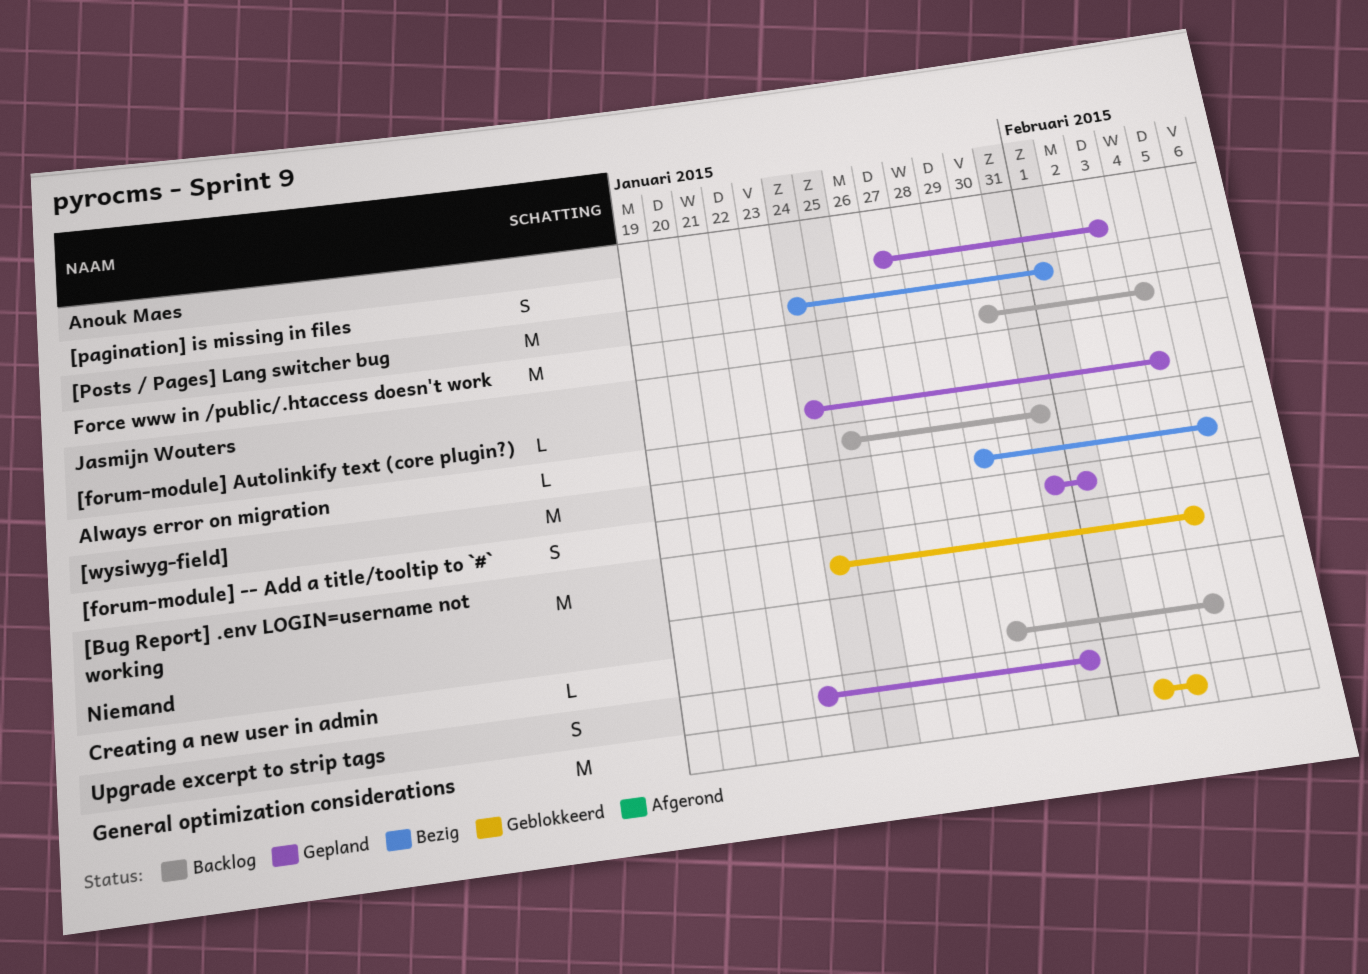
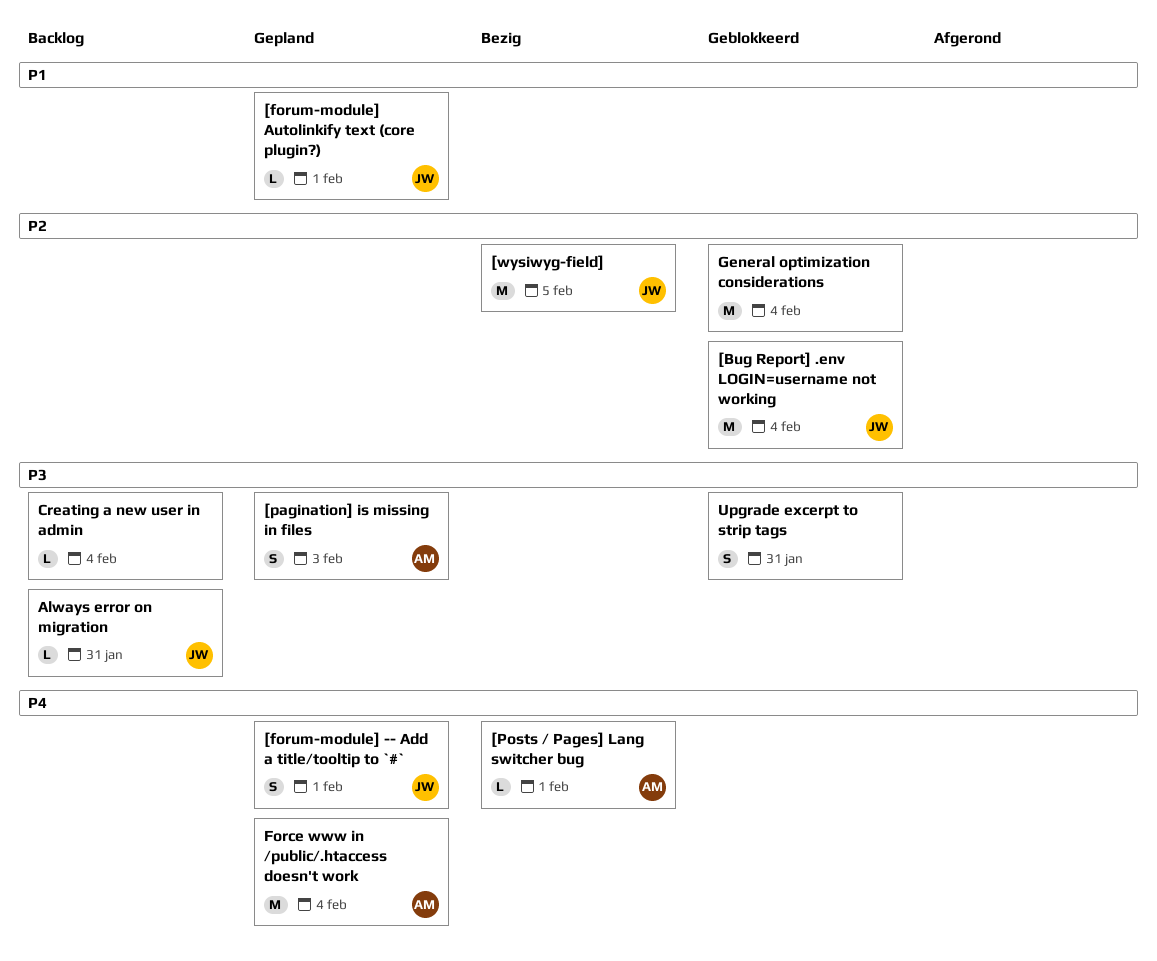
[forum-module] Autolinkify text (core plugin?), due: Feb 4 -> Feb 1
[Posts / Pages] Lang switcher bug, estimate: M -> L
Force www in /public/.htaccess doesn't work, status: Backlog -> Gepland
General optimization considerations, due: Feb 3 -> Feb 4
Upgrade excerpt to strip tags, status: Gepland -> Geblokkeerd

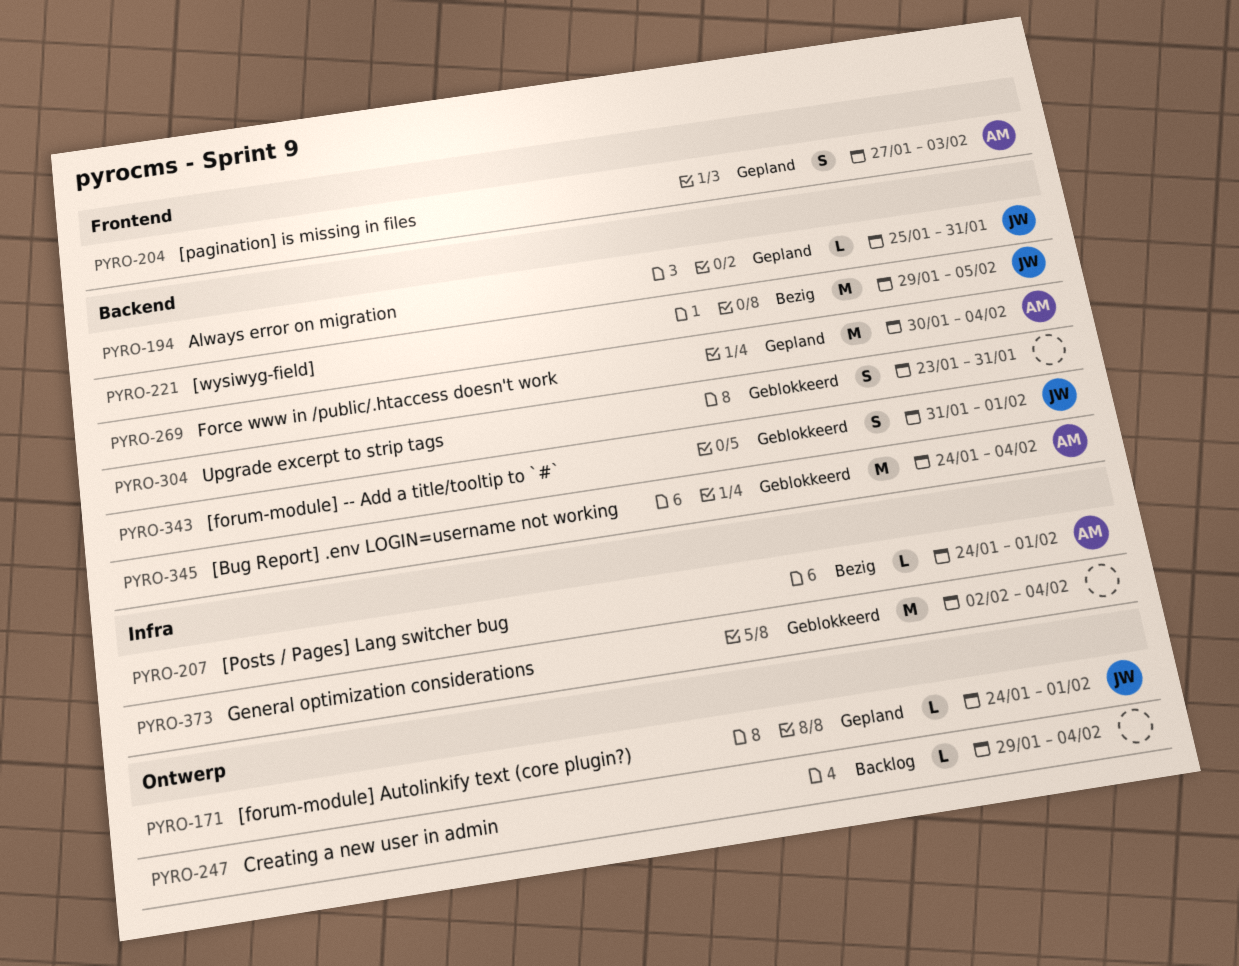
[Bug Report] .env LOGIN=username not working, owner: JW -> AM
[forum-module] -- Add a title/tooltip to `#`, status: Gepland -> Geblokkeerd
Always error on migration, status: Backlog -> Gepland

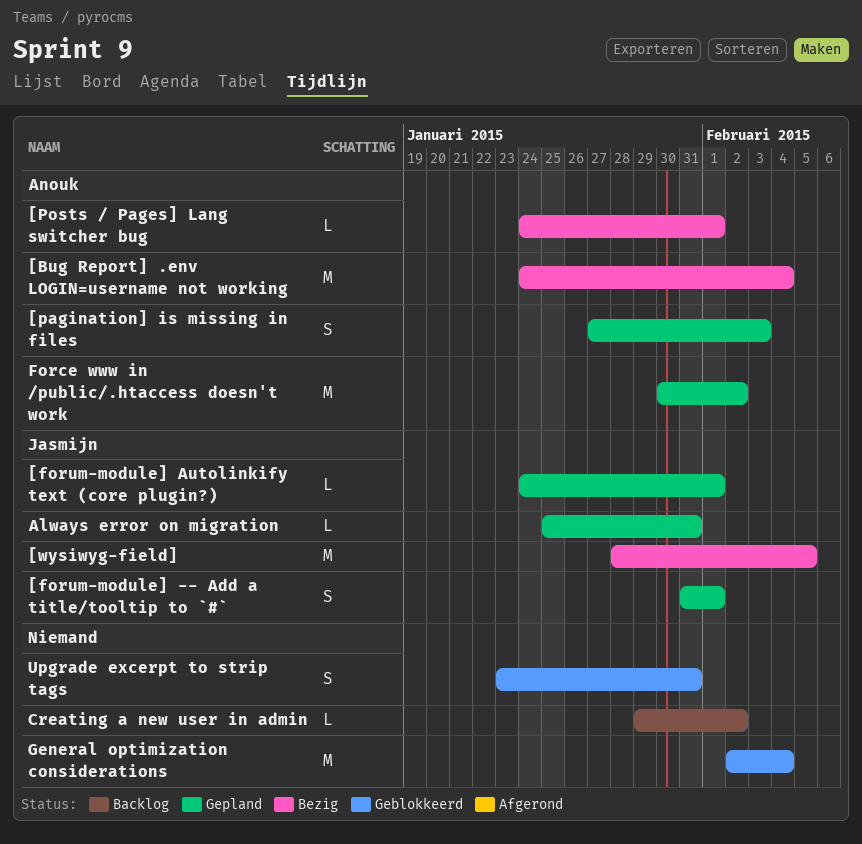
[Bug Report] .env LOGIN=username not working, status: Geblokkeerd -> Bezig
[forum-module] -- Add a title/tooltip to `#`, status: Geblokkeerd -> Gepland
[wysiwyg-field], start: Jan 29 -> Jan 28
Creating a new user in admin, due: Feb 4 -> Feb 2
Force www in /public/.htaccess doesn't work, due: Feb 4 -> Feb 2

